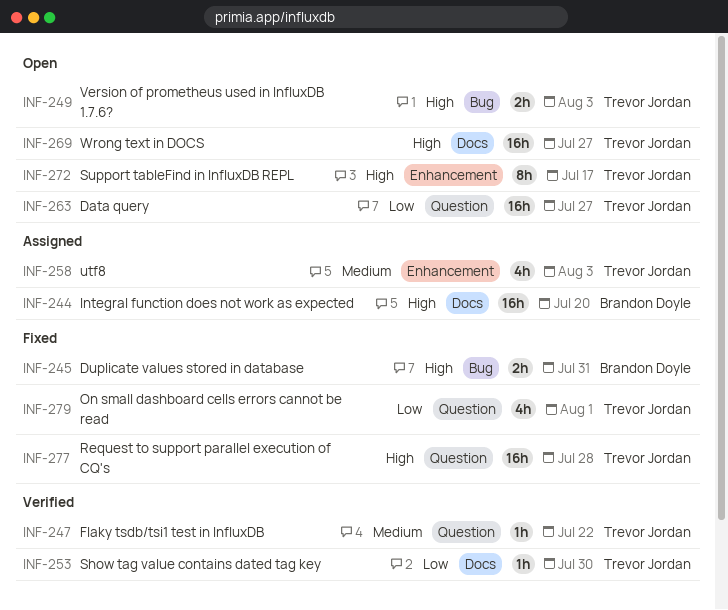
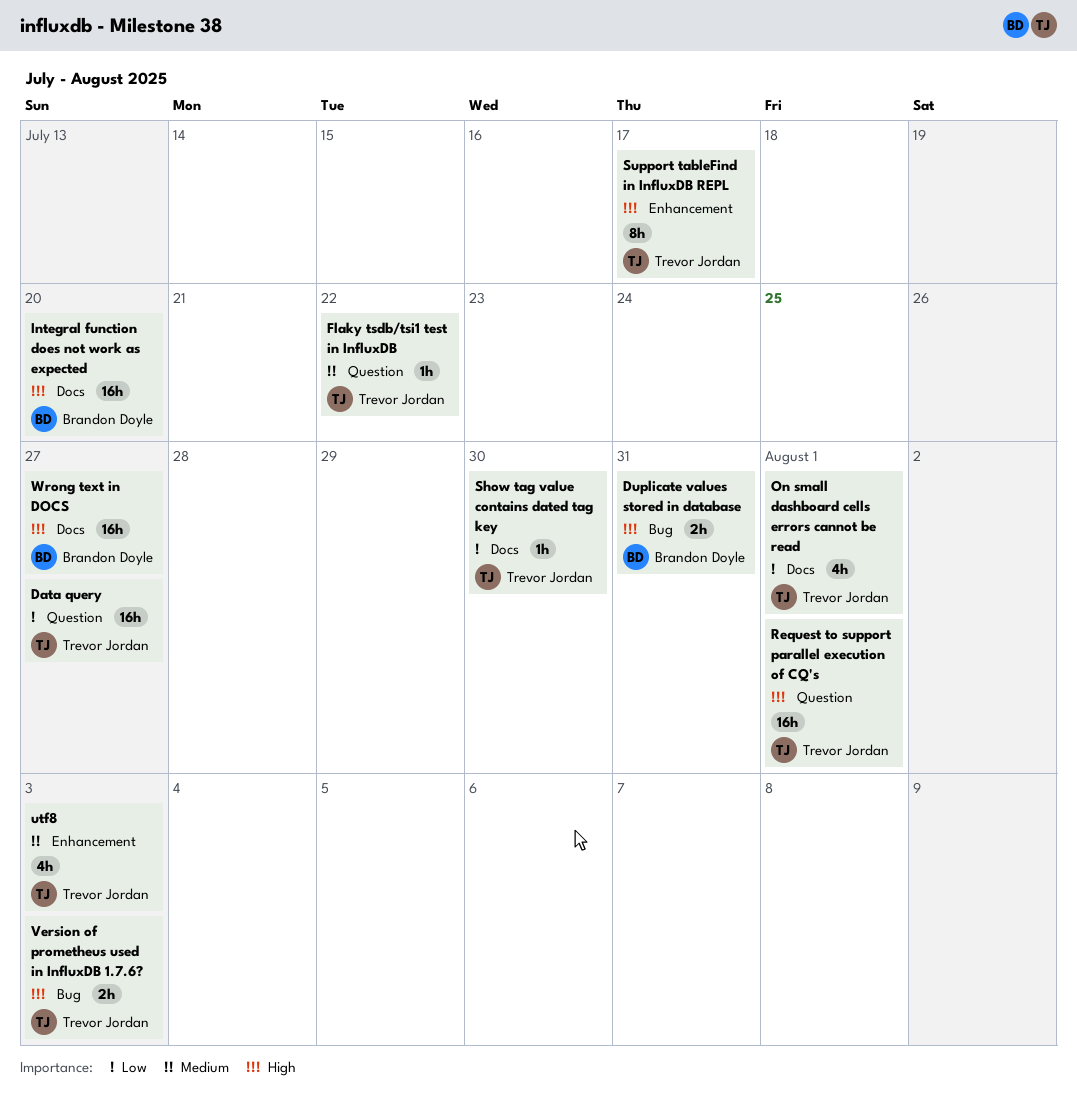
On small dashboard cells errors cannot be read, label: Question -> Docs
Request to support parallel execution of CQ's, due: Jul 28 -> Aug 1
Wrong text in DOCS, owner: Trevor Jordan -> Brandon Doyle

